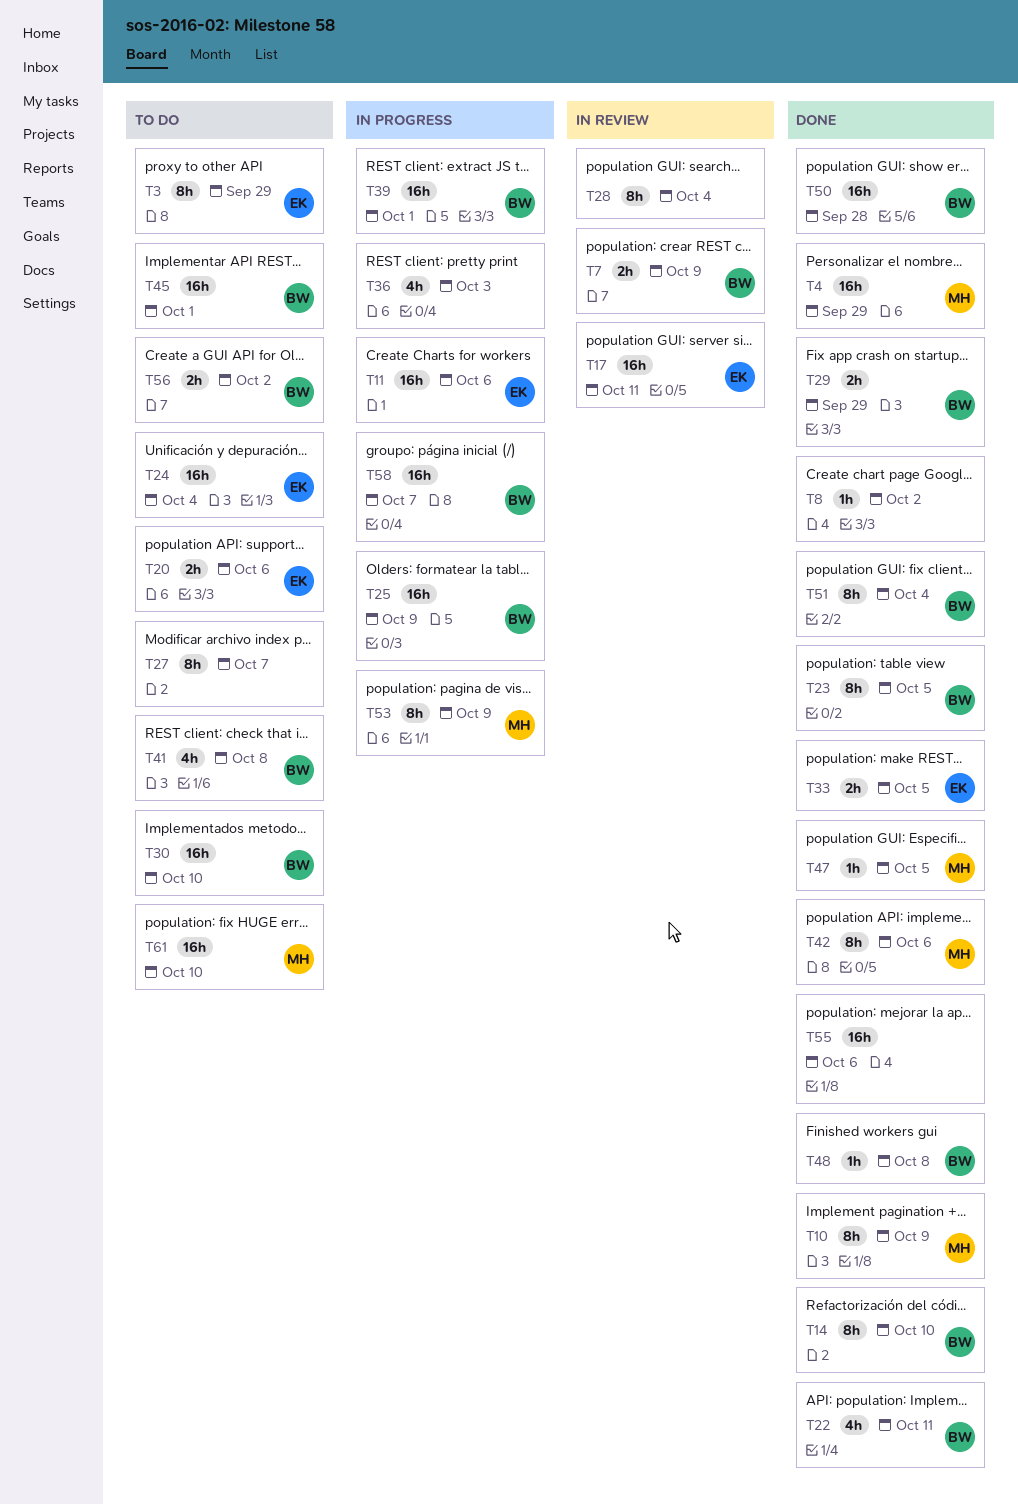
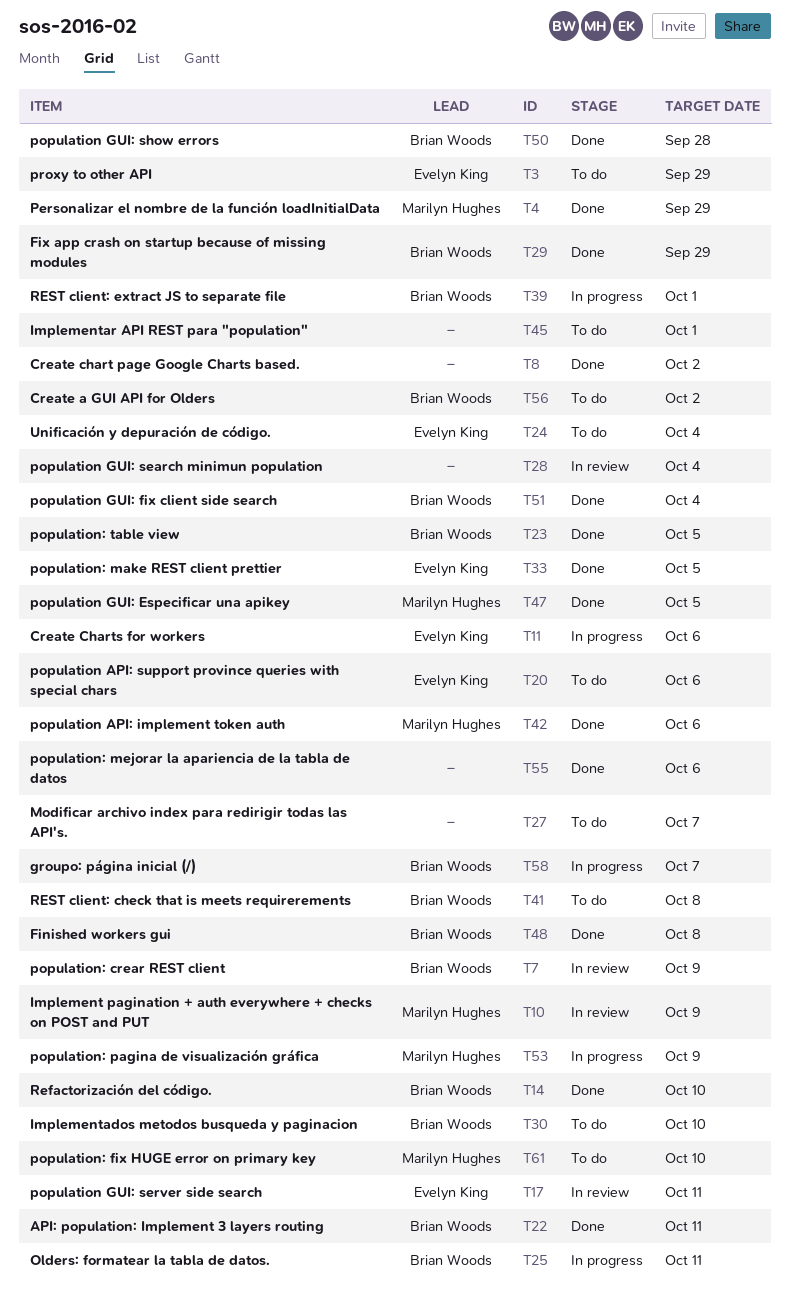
T10, status: Done -> In review
T25, due: Oct 9 -> Oct 11
T36: present -> none
T45, owner: Brian Woods -> none

